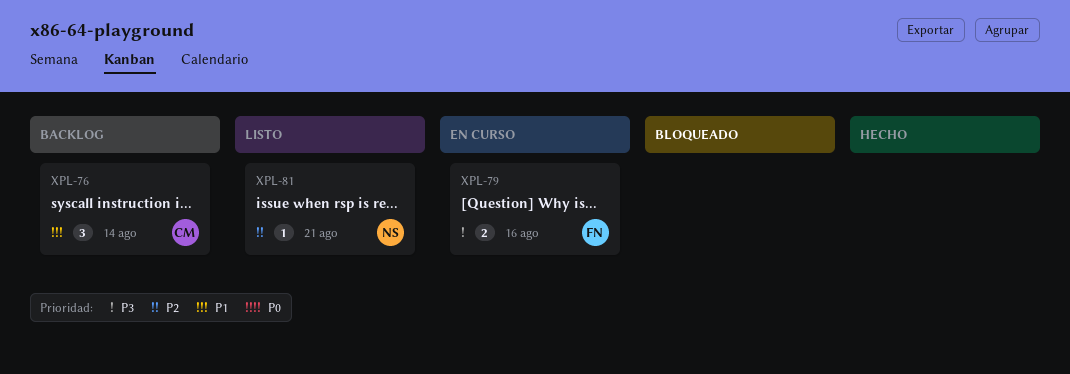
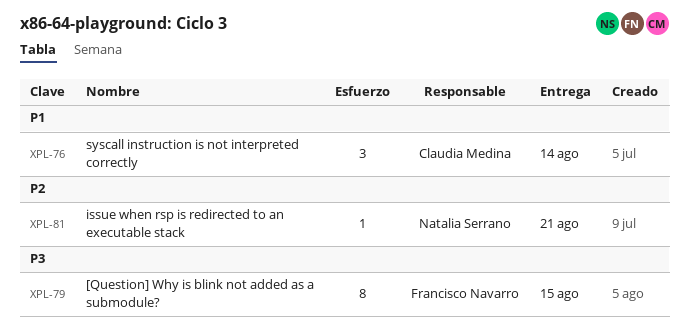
XPL-79, estimate: 2 -> 8
XPL-79, due: Aug 16 -> Aug 15

